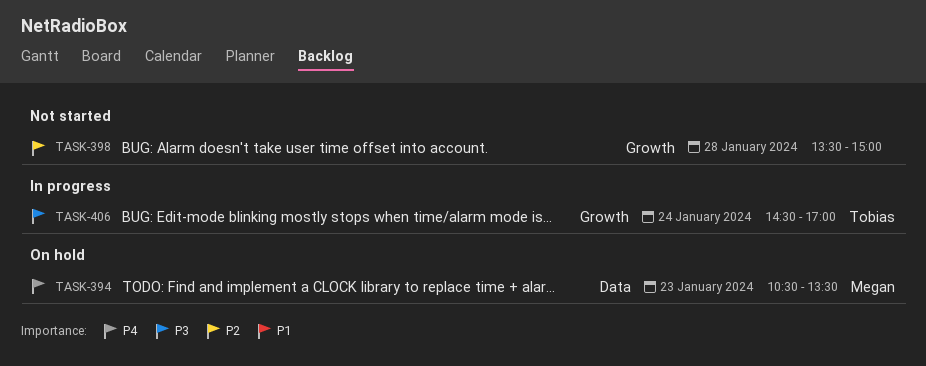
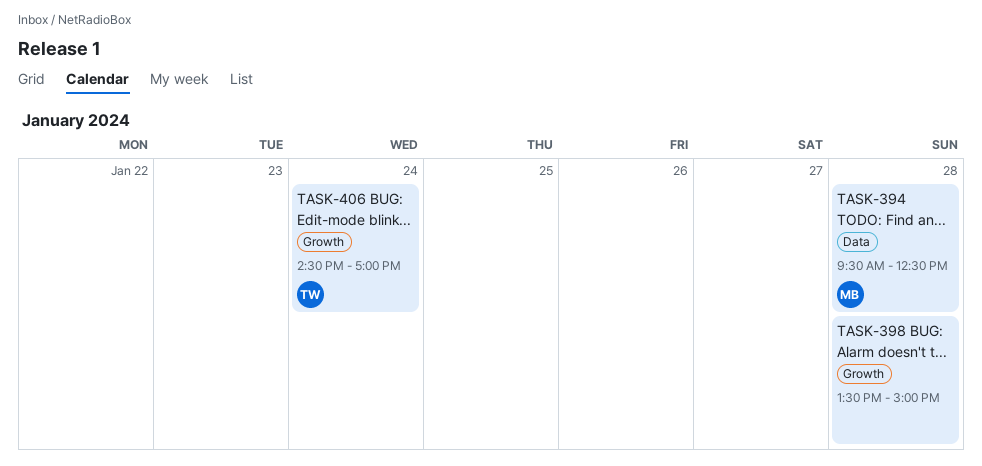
TASK-394, day: Jan 23 -> Jan 28
TASK-394, begins: 10:30 -> 09:30
TASK-394, ends: 13:30 -> 12:30

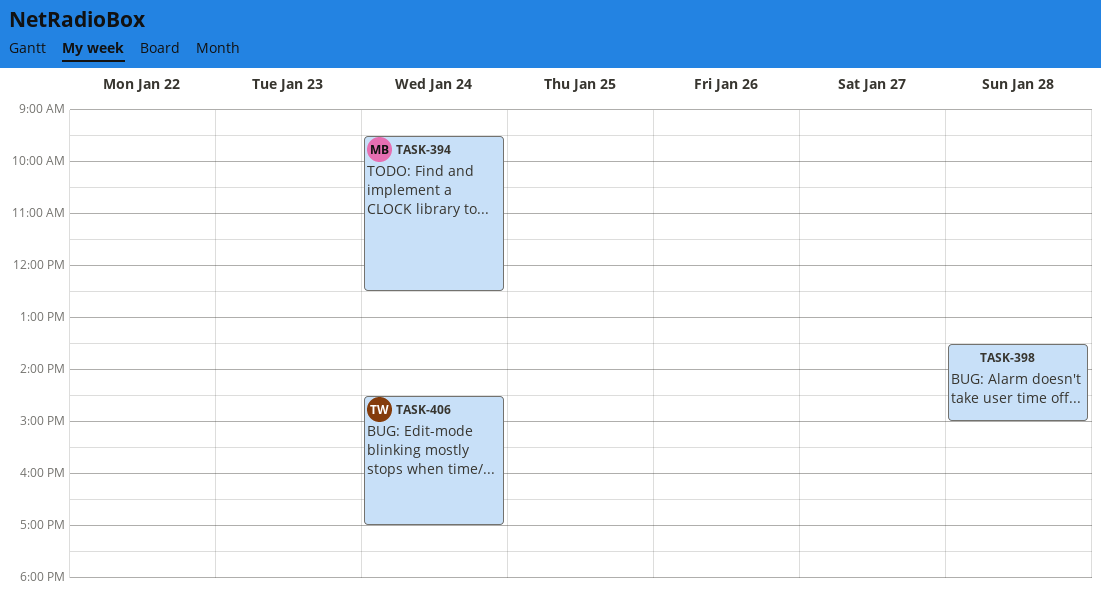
TASK-394, day: Jan 28 -> Jan 24

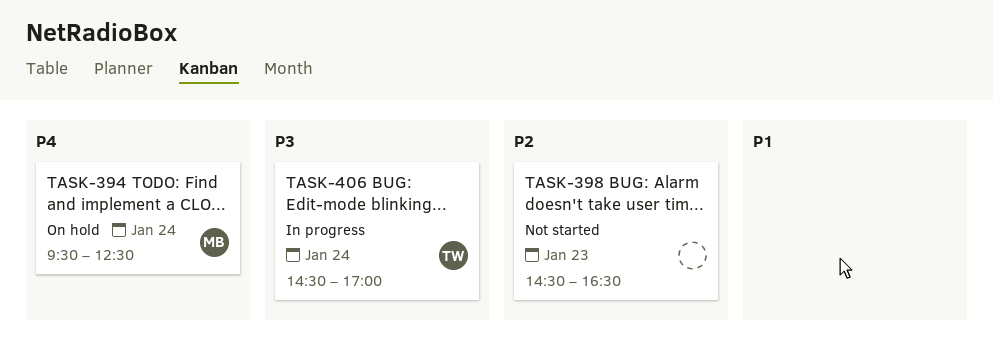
TASK-398, day: Jan 28 -> Jan 23
TASK-398, begins: 13:30 -> 14:30
TASK-398, ends: 15:00 -> 16:30

